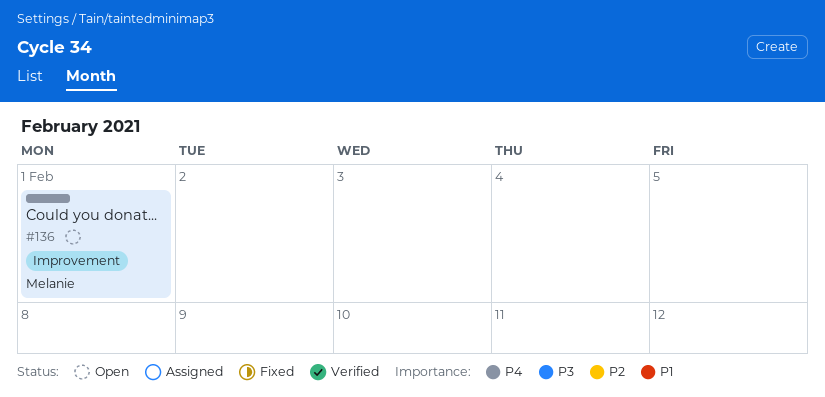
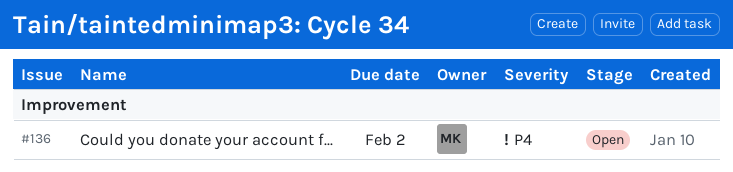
#136, due: Feb 1 -> Feb 2

